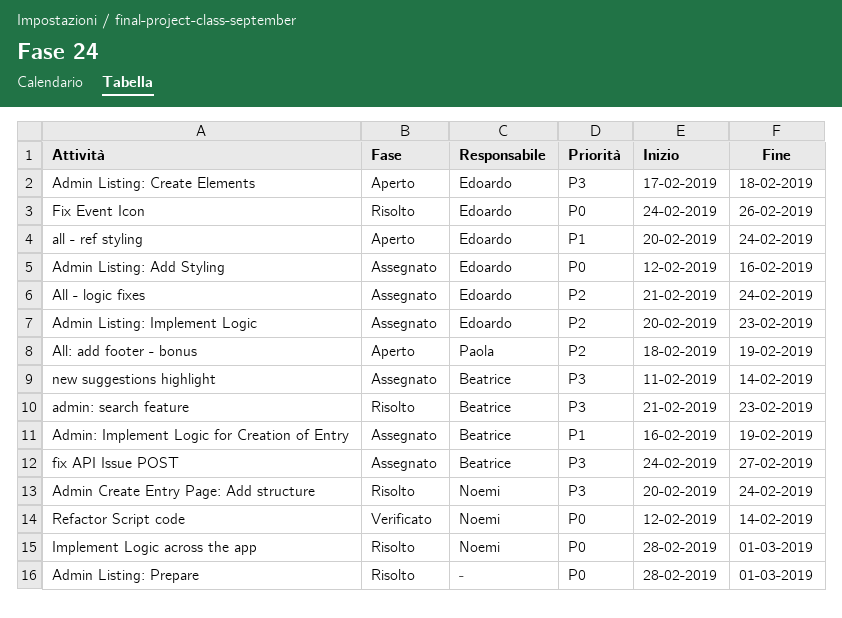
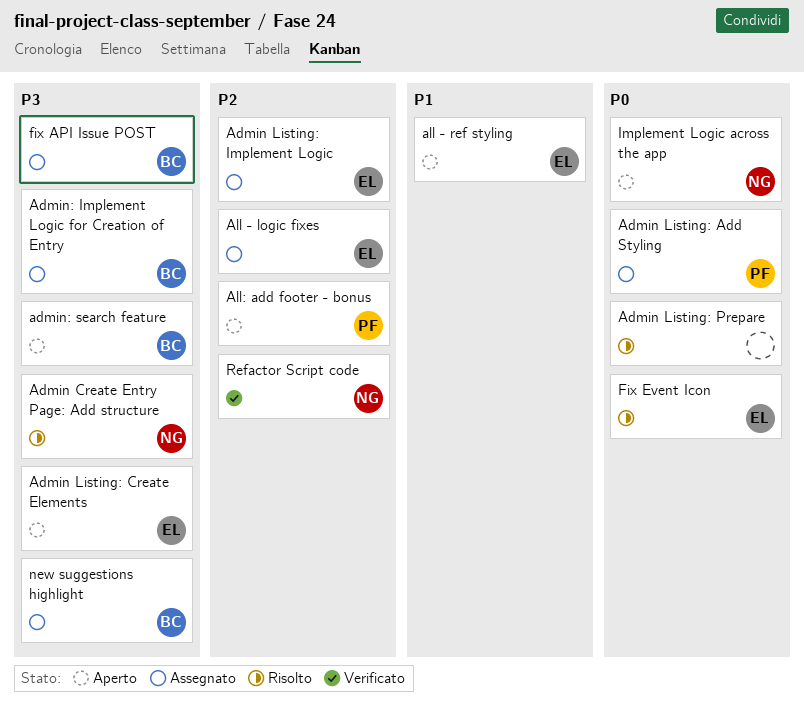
Admin Listing: Add Styling, owner: Edoardo -> Paola
Admin: Implement Logic for Creation of Entry, priority: P1 -> P3
admin: search feature, status: Risolto -> Aperto
Implement Logic across the app, status: Risolto -> Aperto
Refactor Script code, priority: P0 -> P2

